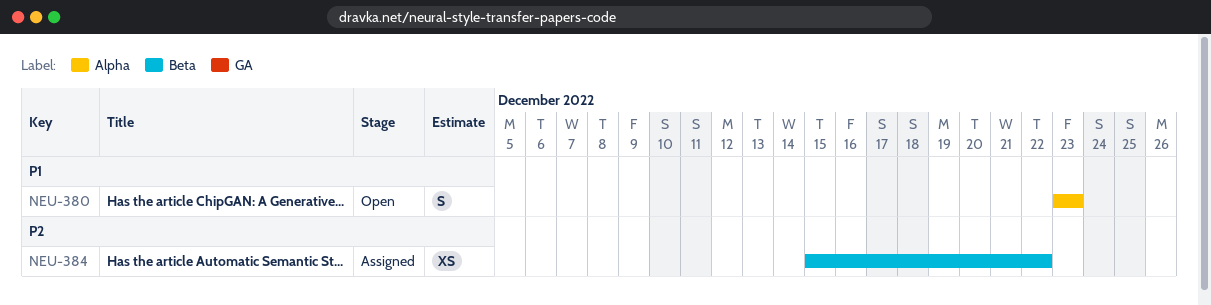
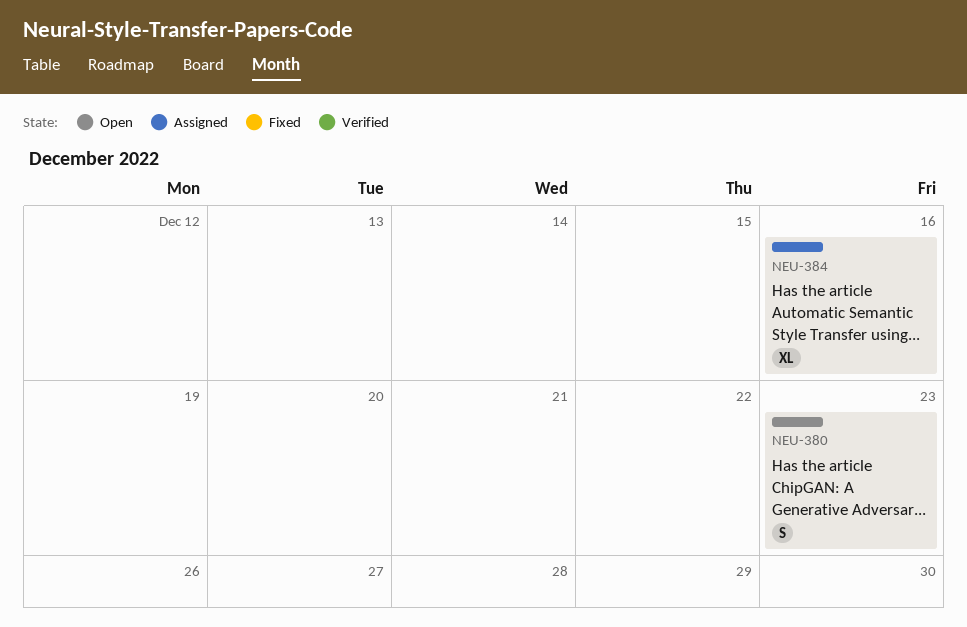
NEU-384, estimate: XS -> XL
NEU-384, due: Dec 22 -> Dec 16

